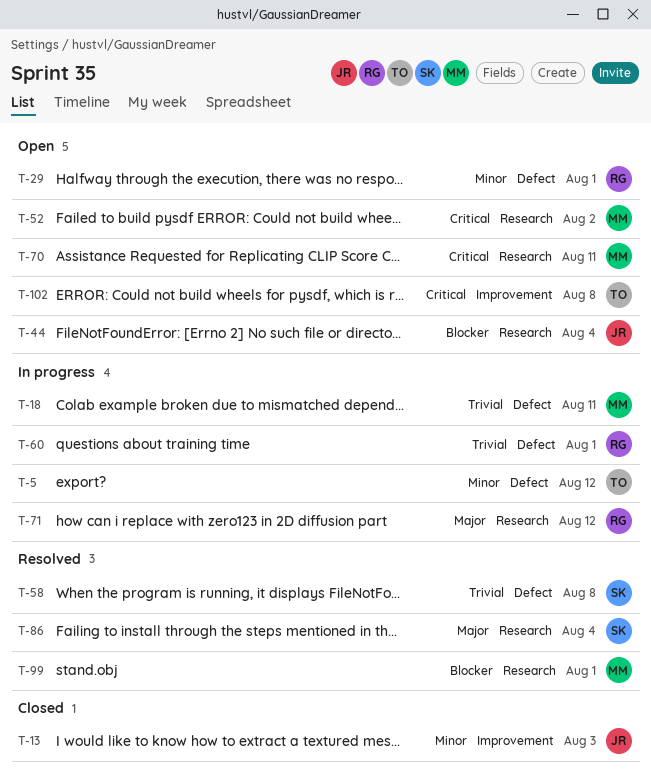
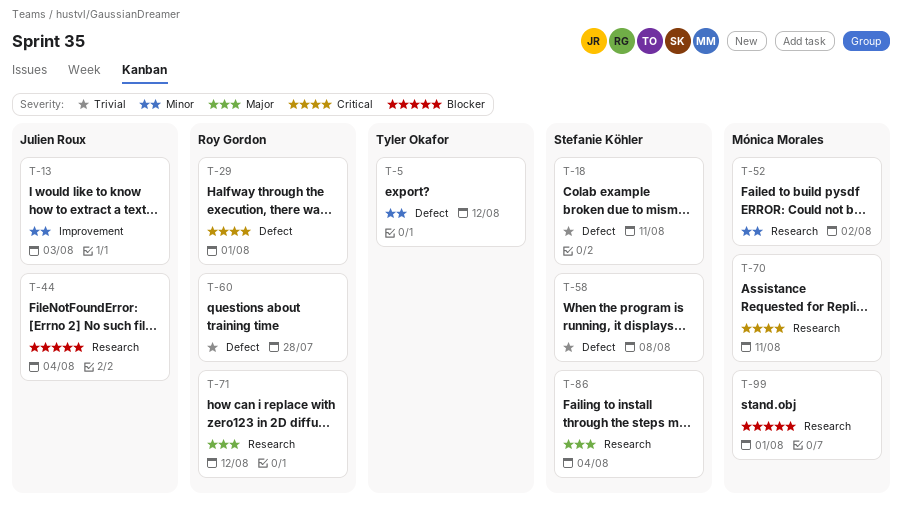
T-18, owner: Mónica Morales -> Stefanie Köhler
T-29, priority: Minor -> Critical
T-52, priority: Critical -> Minor
T-60, due: Aug 1 -> Jul 28
T-102: present -> none

